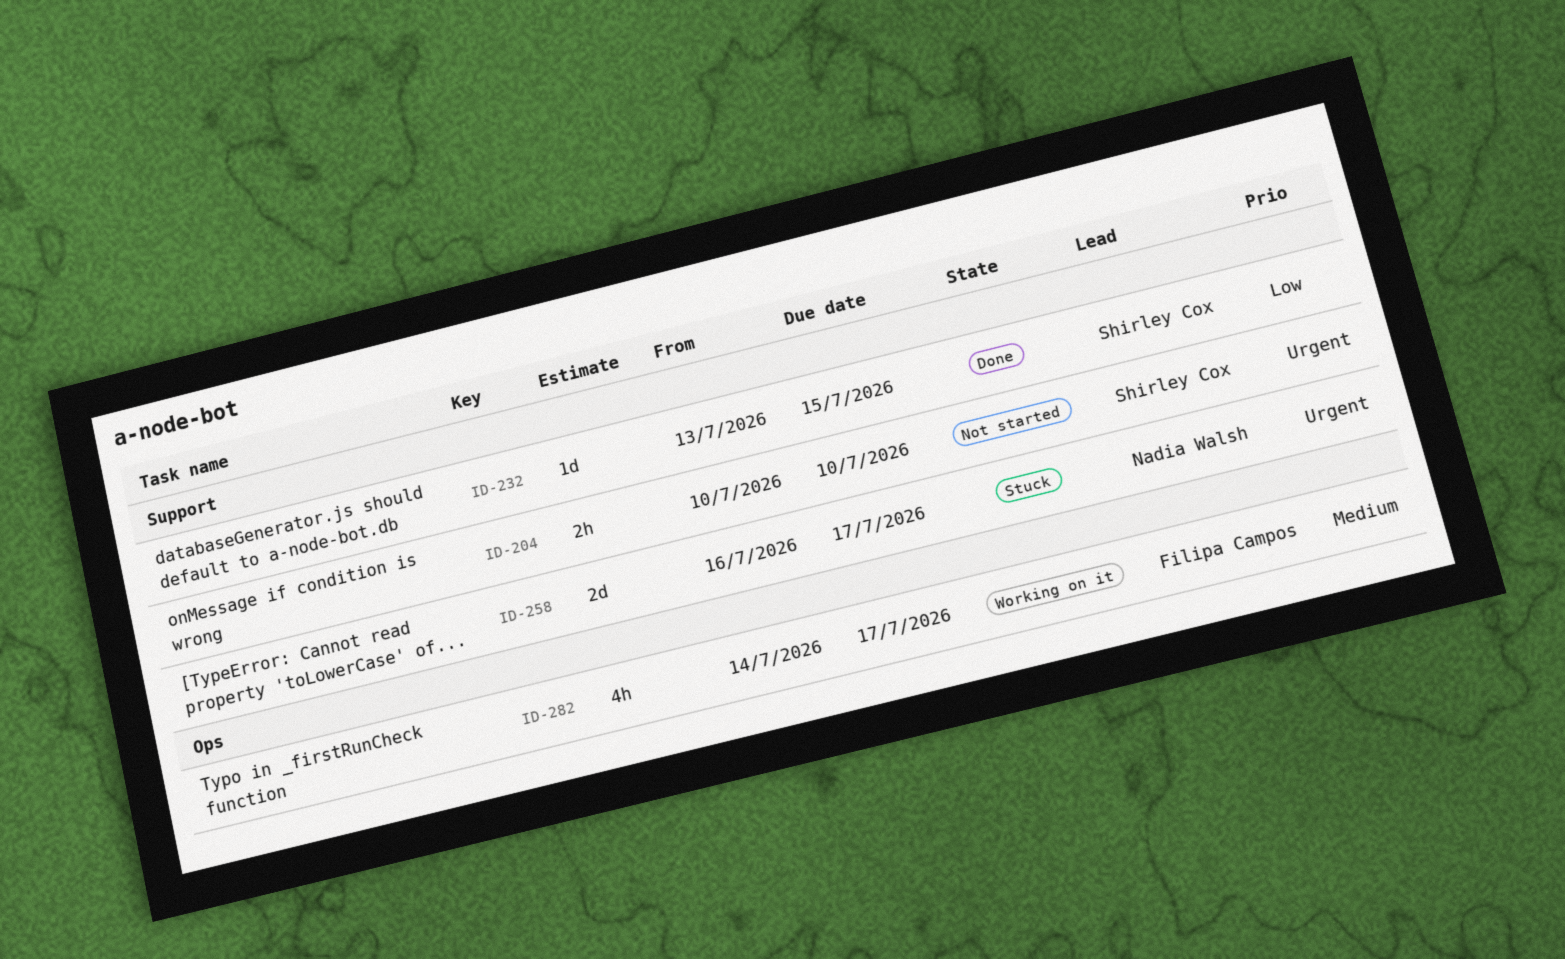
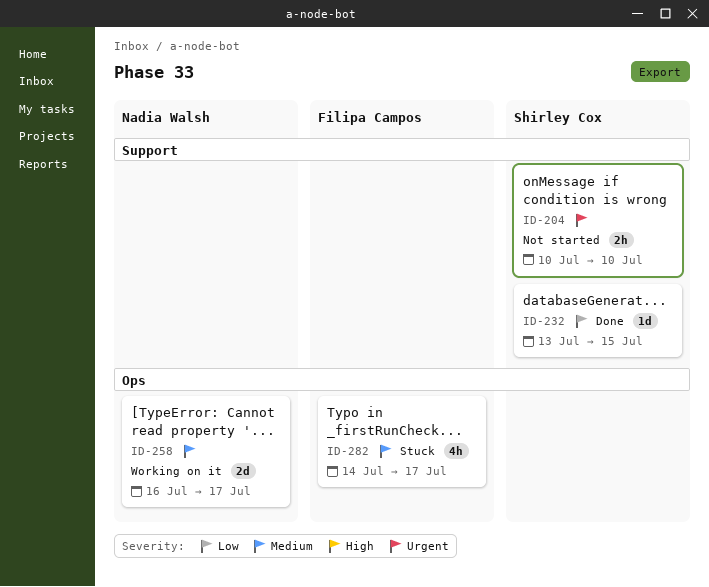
ID-258, status: Stuck -> Working on it
ID-258, priority: Urgent -> Medium
ID-258, label: Support -> Ops
ID-282, status: Working on it -> Stuck

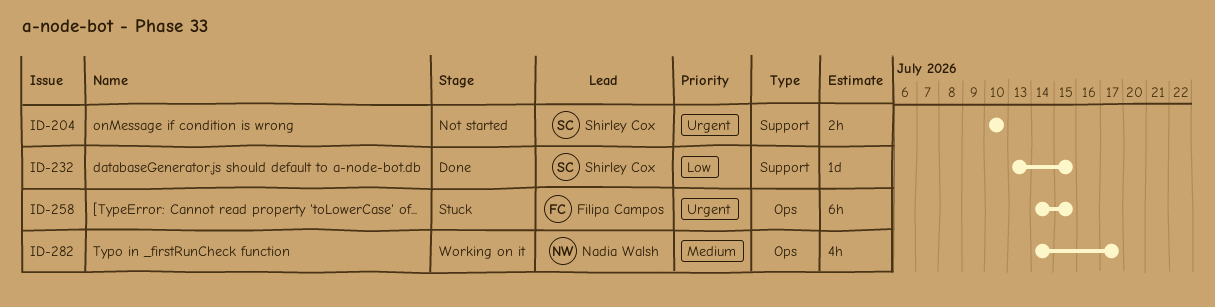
ID-258, status: Working on it -> Stuck
ID-258, owner: Nadia Walsh -> Filipa Campos
ID-258, priority: Medium -> Urgent
ID-258, estimate: 2d -> 6h
ID-258, start: Jul 16 -> Jul 14
ID-258, due: Jul 17 -> Jul 15
ID-282, status: Stuck -> Working on it
ID-282, owner: Filipa Campos -> Nadia Walsh

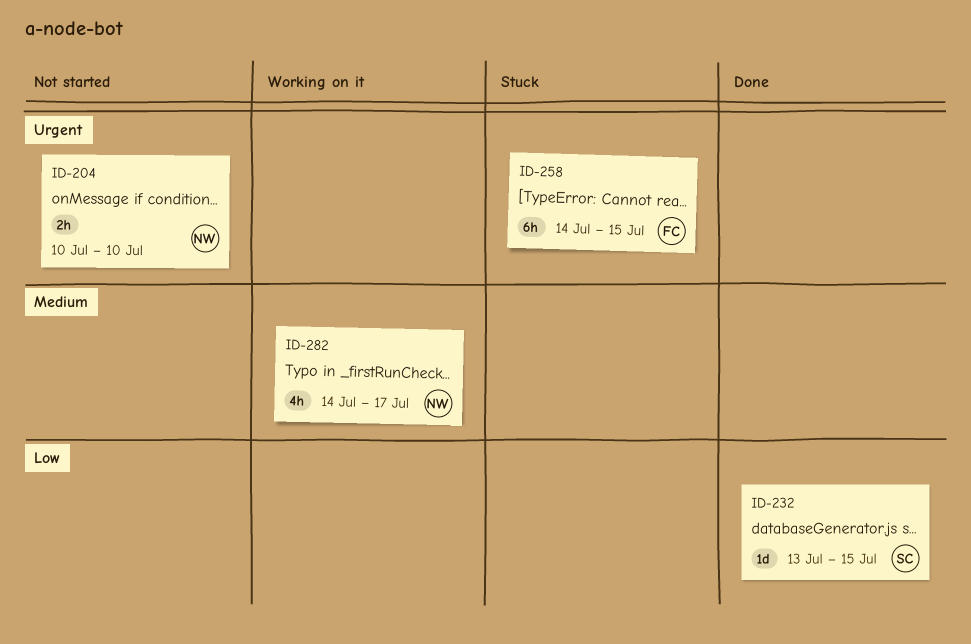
ID-204, owner: Shirley Cox -> Nadia Walsh

